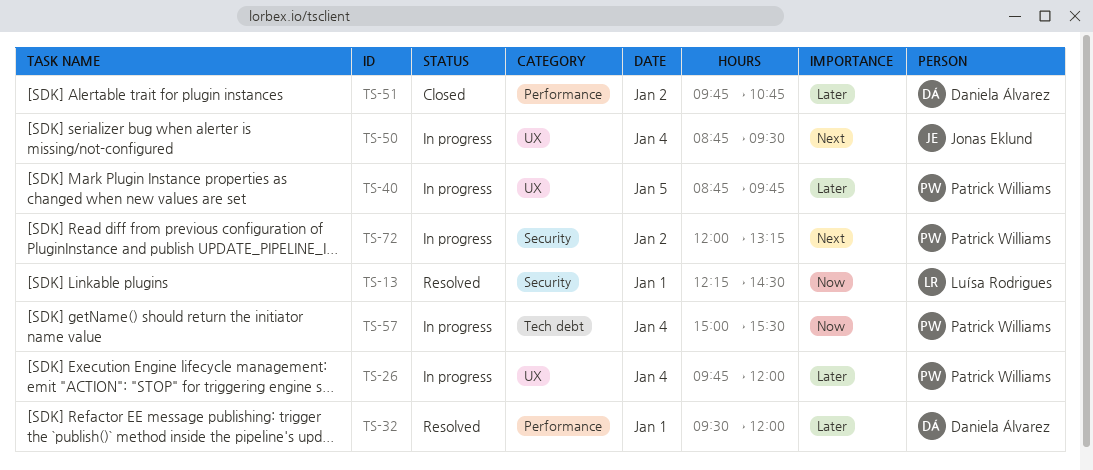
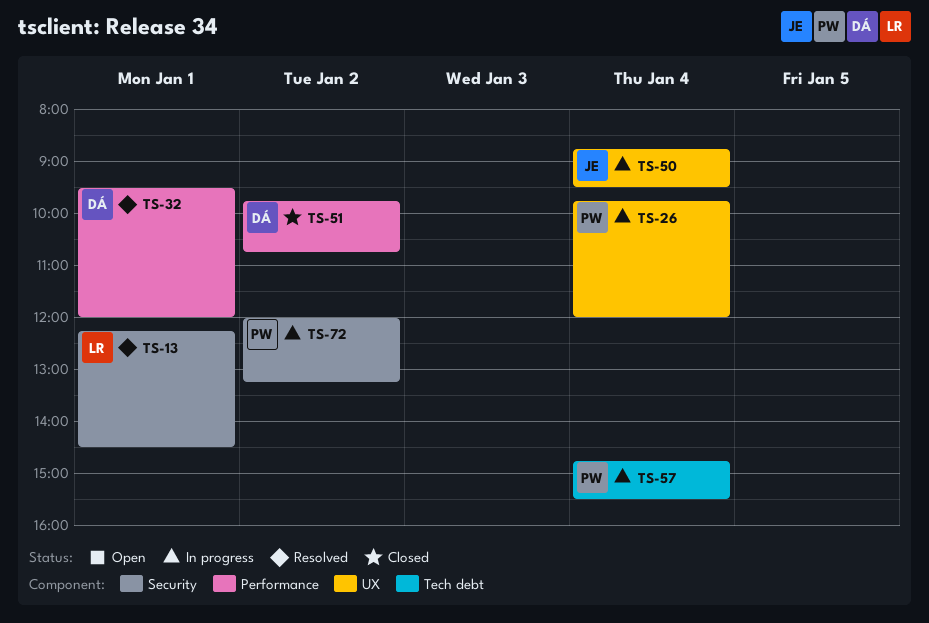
TS-40: present -> none
TS-57, begins: 15:00 -> 14:45

